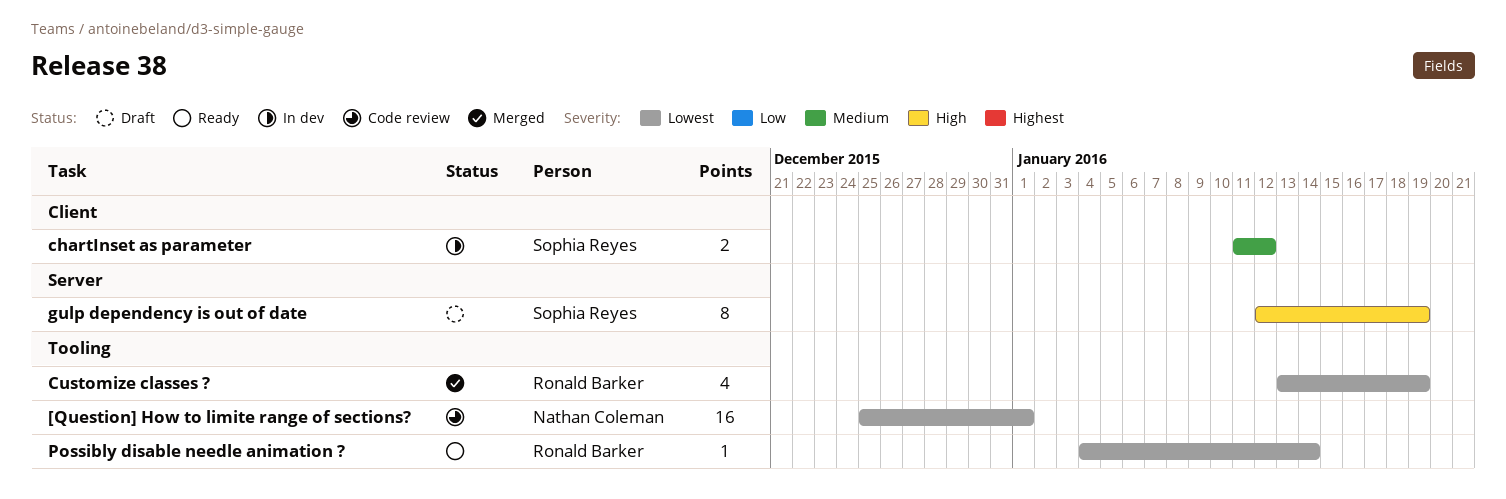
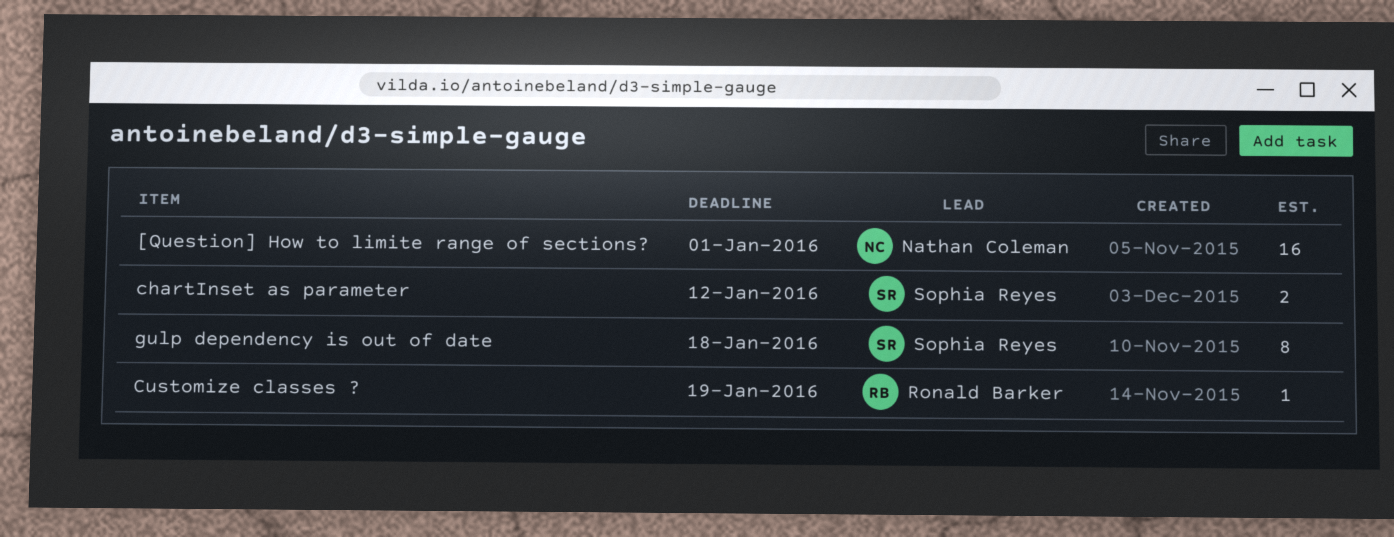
Customize classes ?, estimate: 4 -> 1
gulp dependency is out of date, due: Jan 19 -> Jan 18
Possibly disable needle animation ?: present -> none

